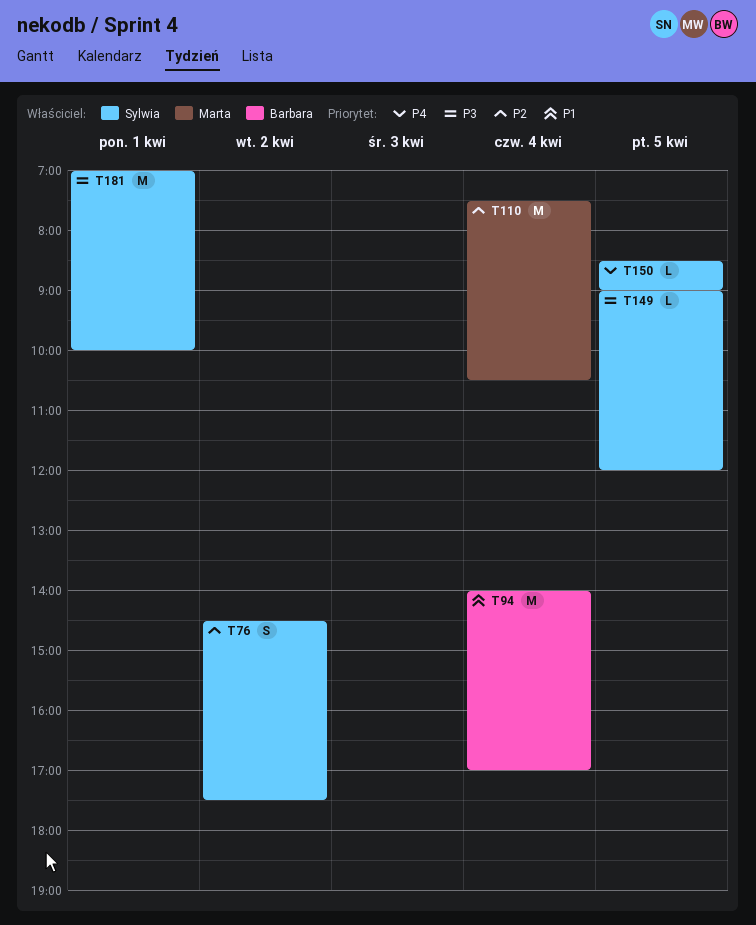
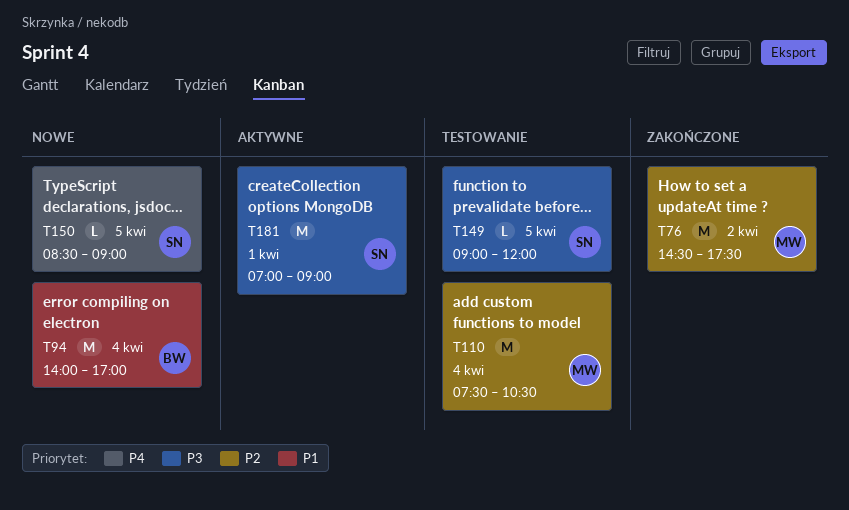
T76, owner: Sylwia -> Marta
T76, estimate: S -> M
T181, ends: 10:00 -> 09:00

